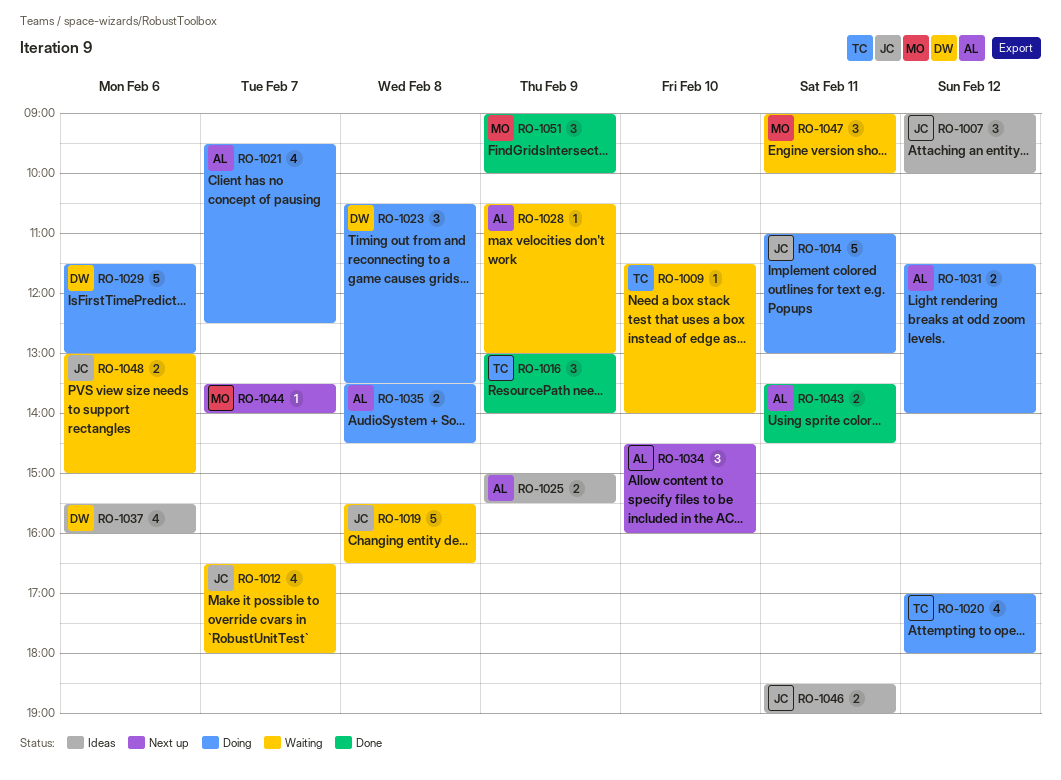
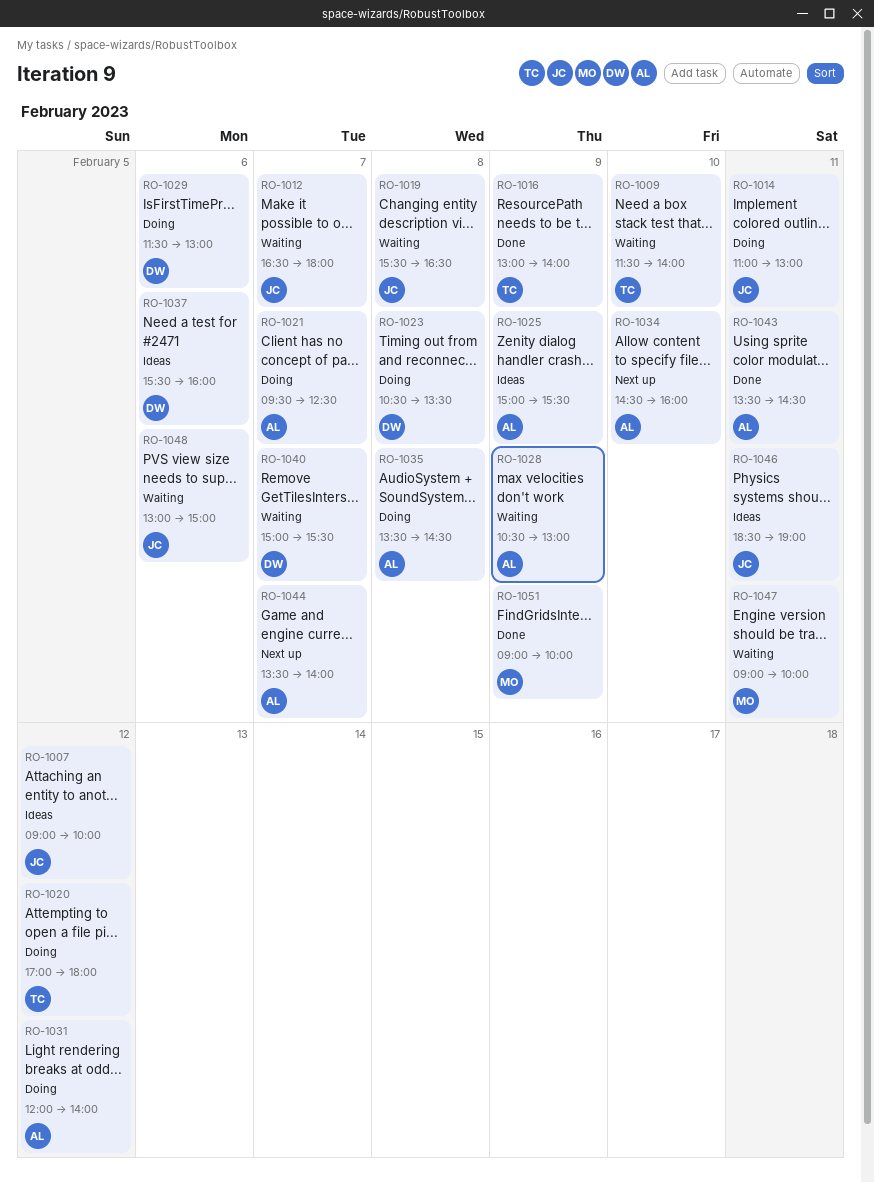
RO-1031, begins: 11:30 -> 12:00
RO-1040: none -> present
RO-1044, owner: MO -> AL

